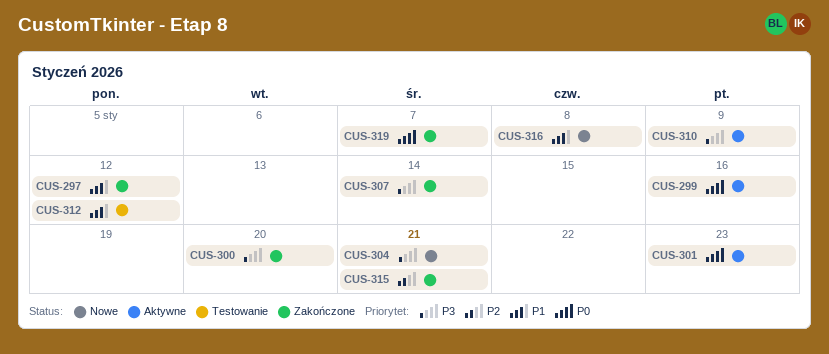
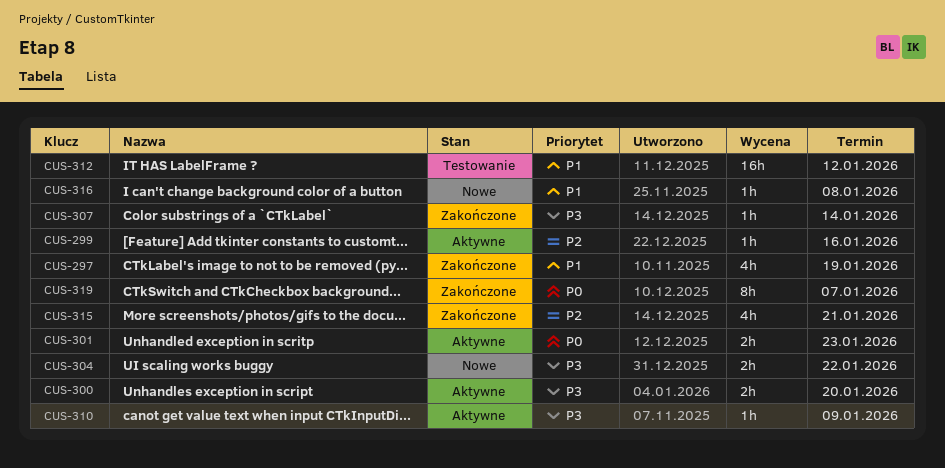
CUS-297, due: Jan 12 -> Jan 19
CUS-299, priority: P0 -> P2
CUS-300, status: Zakończone -> Aktywne
CUS-304, due: Jan 21 -> Jan 22

